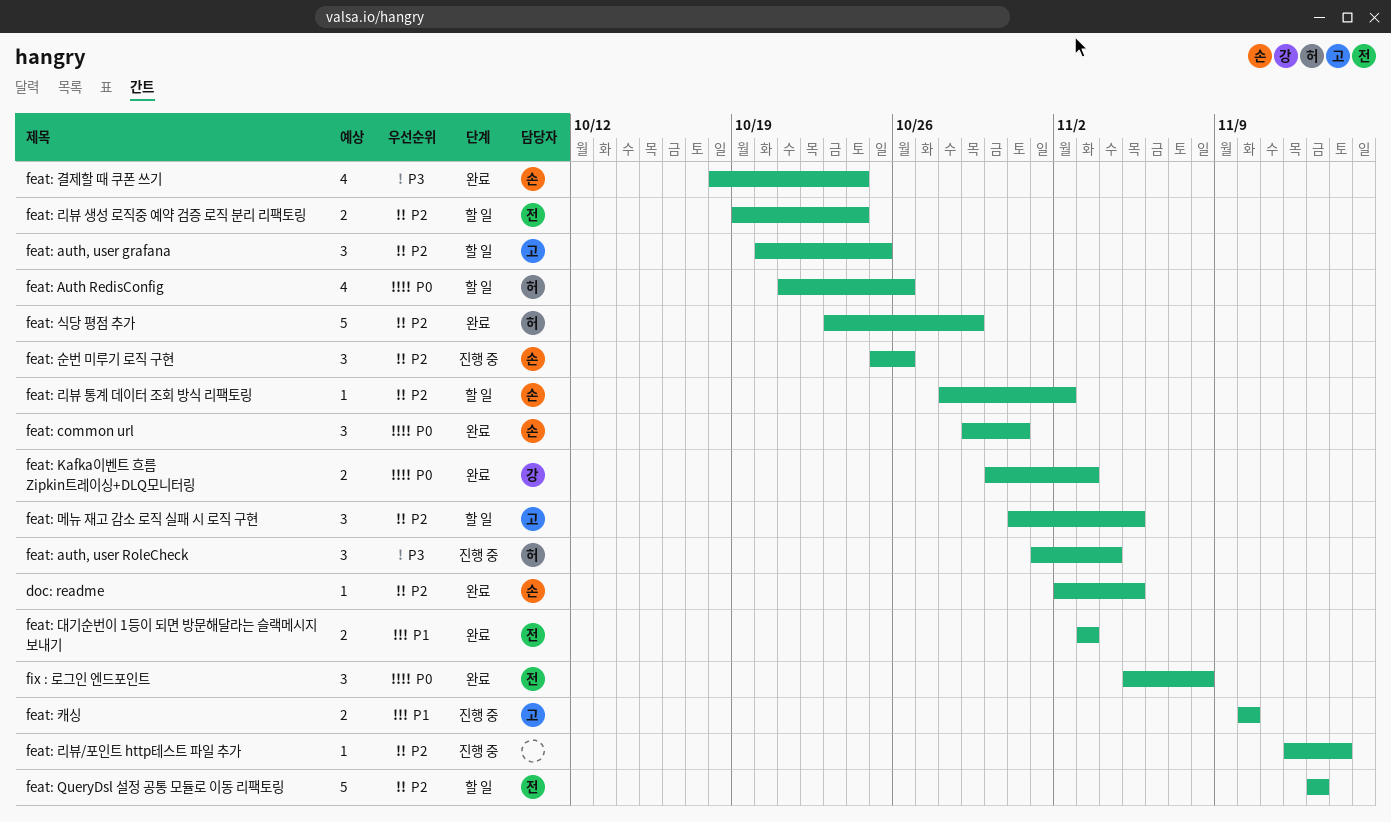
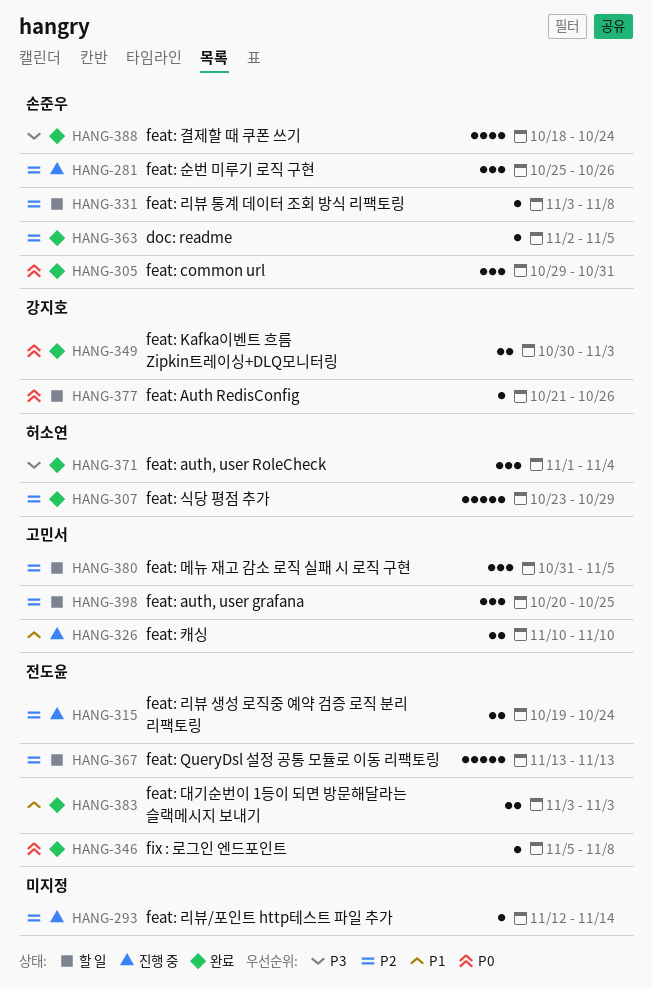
feat: Auth RedisConfig, owner: 허소연 -> 강지호
feat: Auth RedisConfig, estimate: 4 -> 1
feat: auth, user RoleCheck, status: 진행 중 -> 완료
feat: 리뷰 생성 로직중 예약 검증 로직 분리 리팩토링, status: 할 일 -> 진행 중
feat: 리뷰 통계 데이터 조회 방식 리팩토링, start: Oct 28 -> Nov 3
feat: 리뷰 통계 데이터 조회 방식 리팩토링, due: Nov 2 -> Nov 8
fix : 로그인 엔드포인트, estimate: 3 -> 1

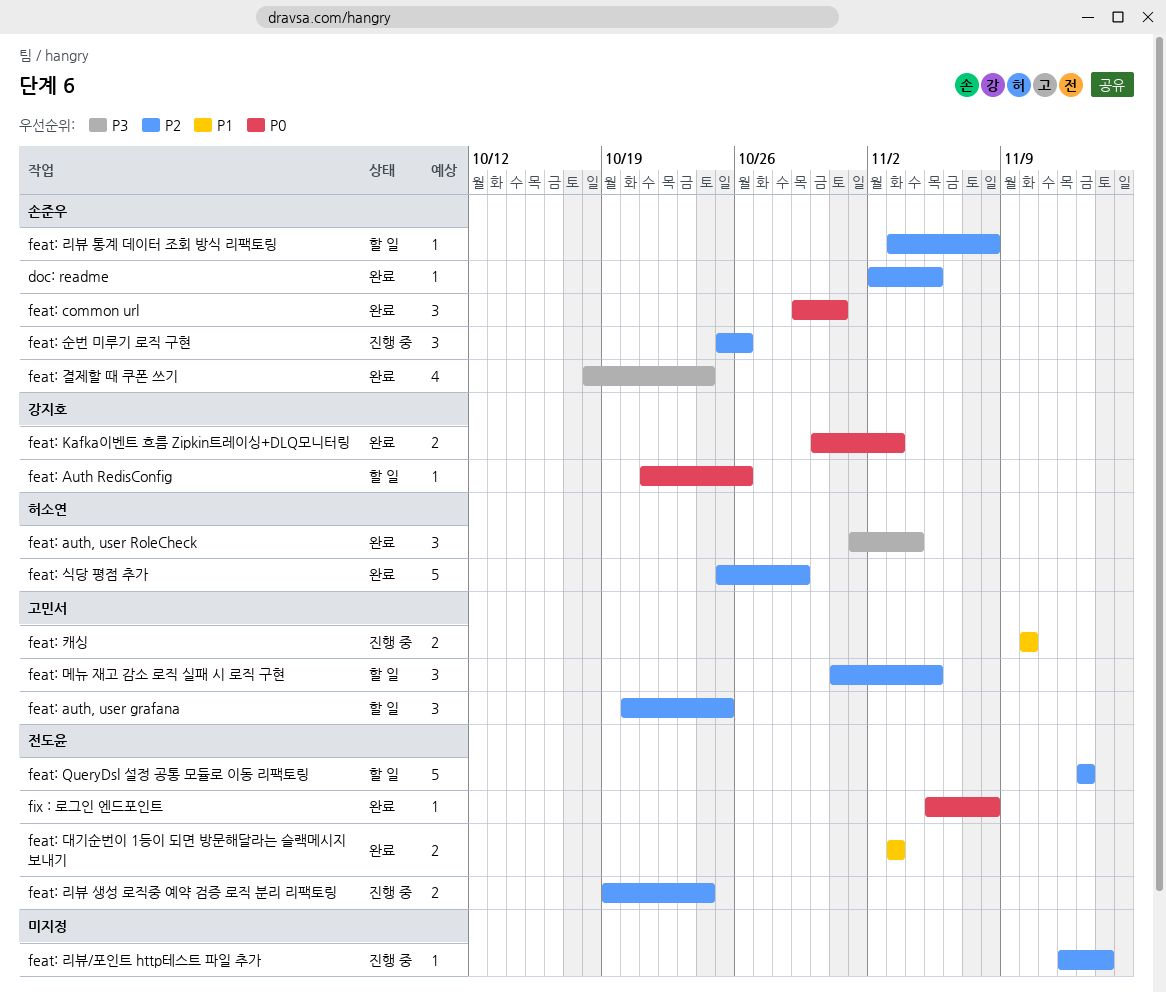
feat: 식당 평점 추가, start: Oct 23 -> Oct 25

